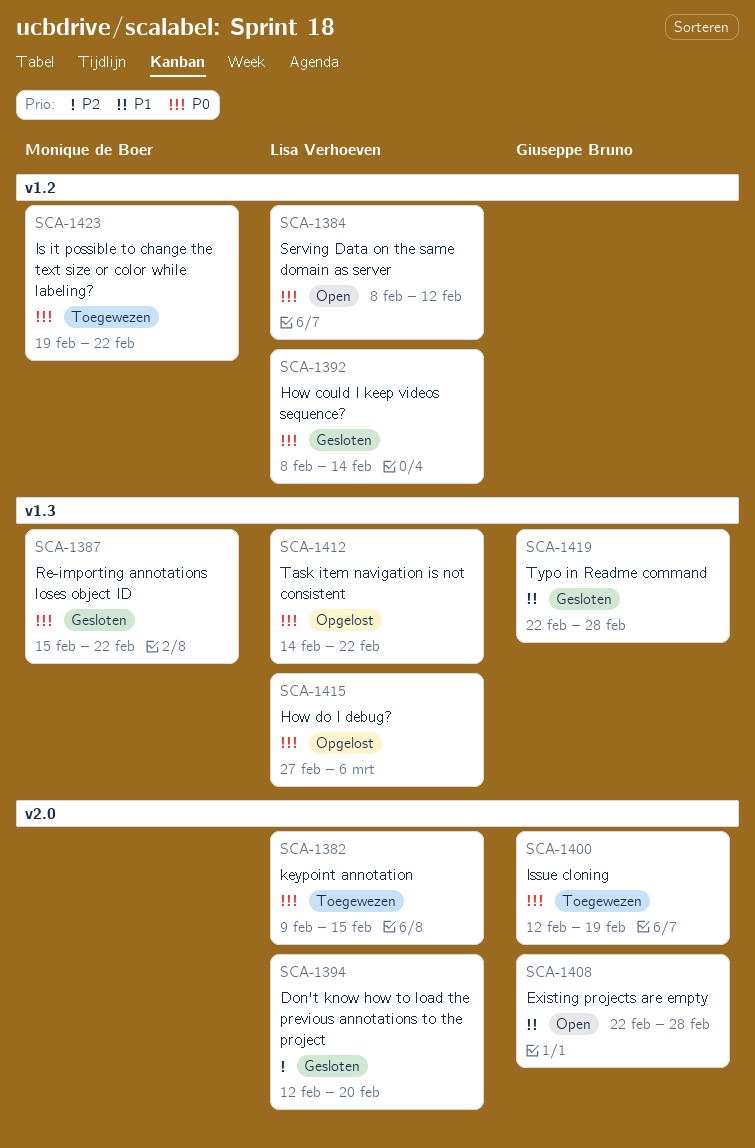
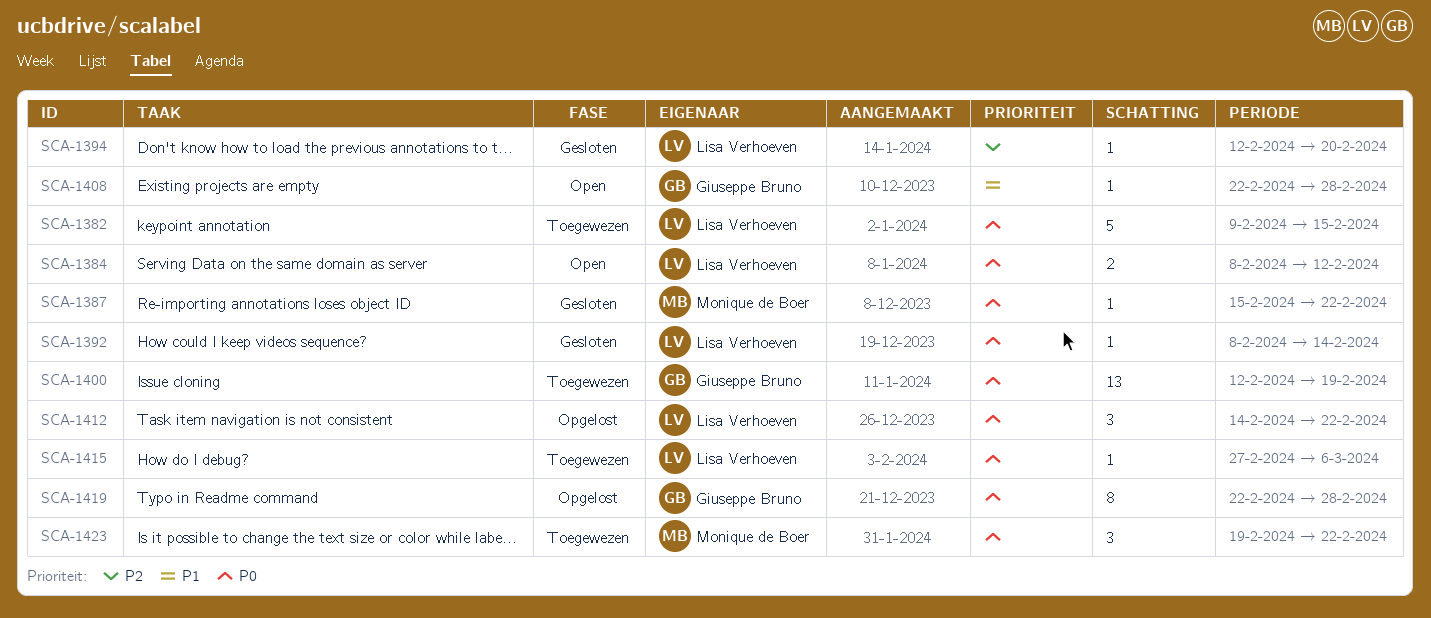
SCA-1415, status: Opgelost -> Toegewezen
SCA-1419, status: Gesloten -> Opgelost
SCA-1419, priority: P1 -> P0

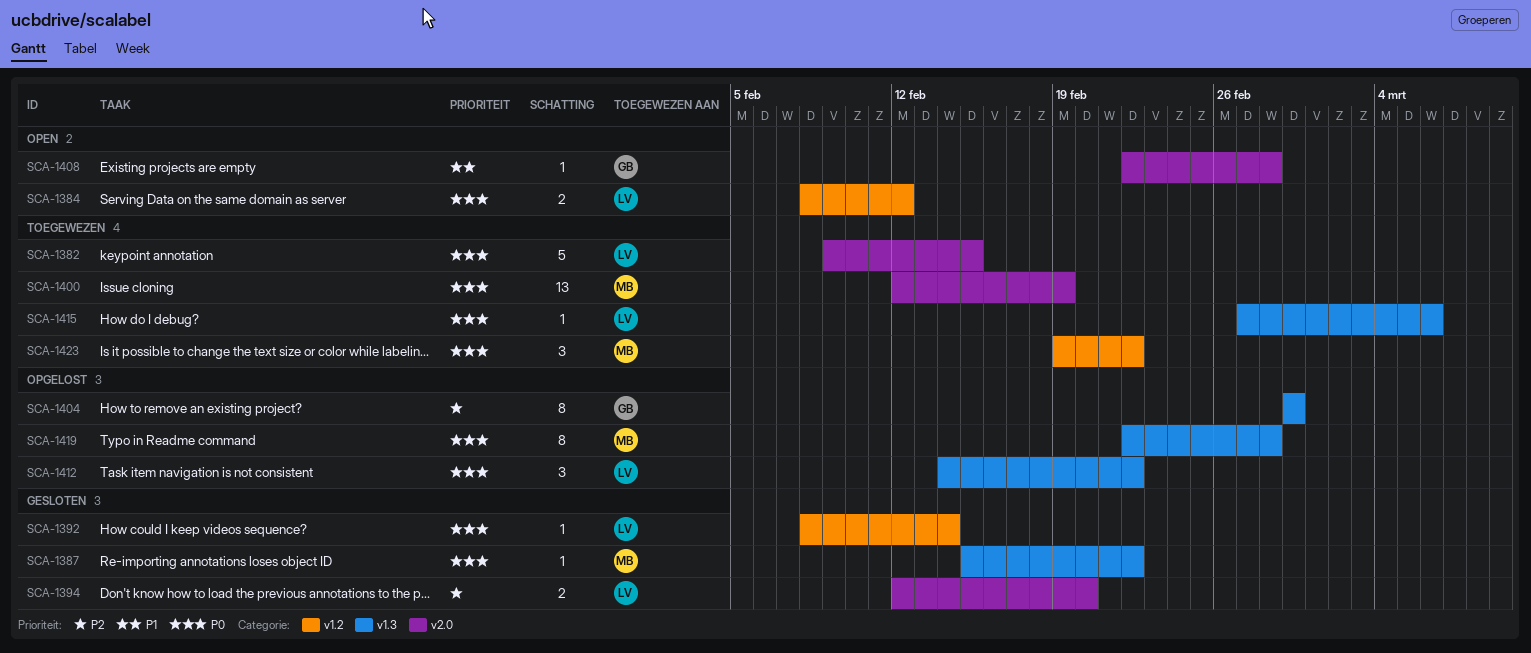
SCA-1394, estimate: 1 -> 2
SCA-1400, owner: Giuseppe Bruno -> Monique de Boer
SCA-1404: none -> present
SCA-1419, owner: Giuseppe Bruno -> Monique de Boer

